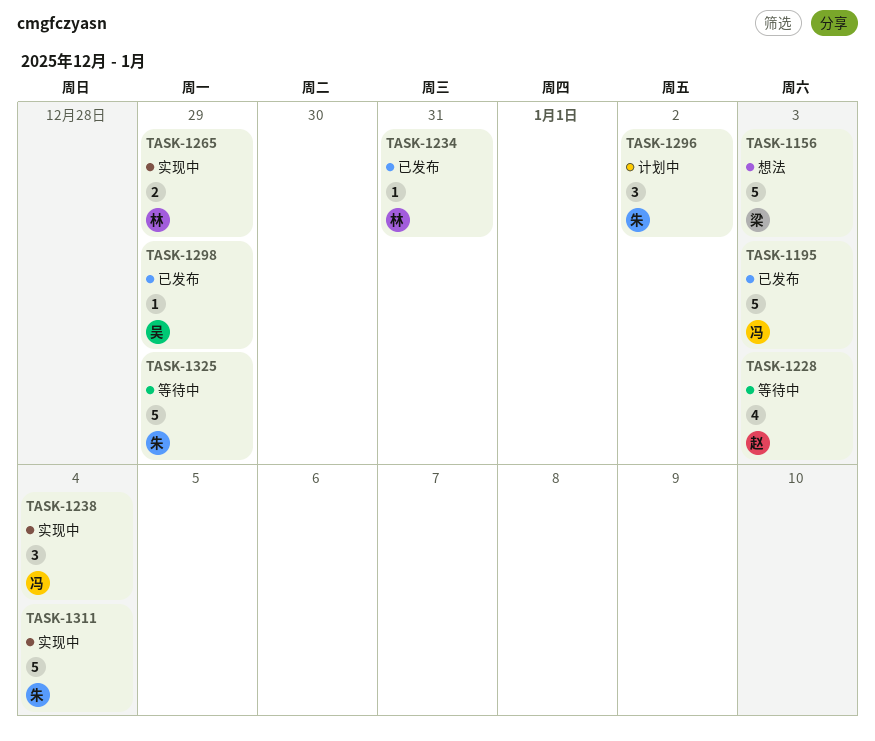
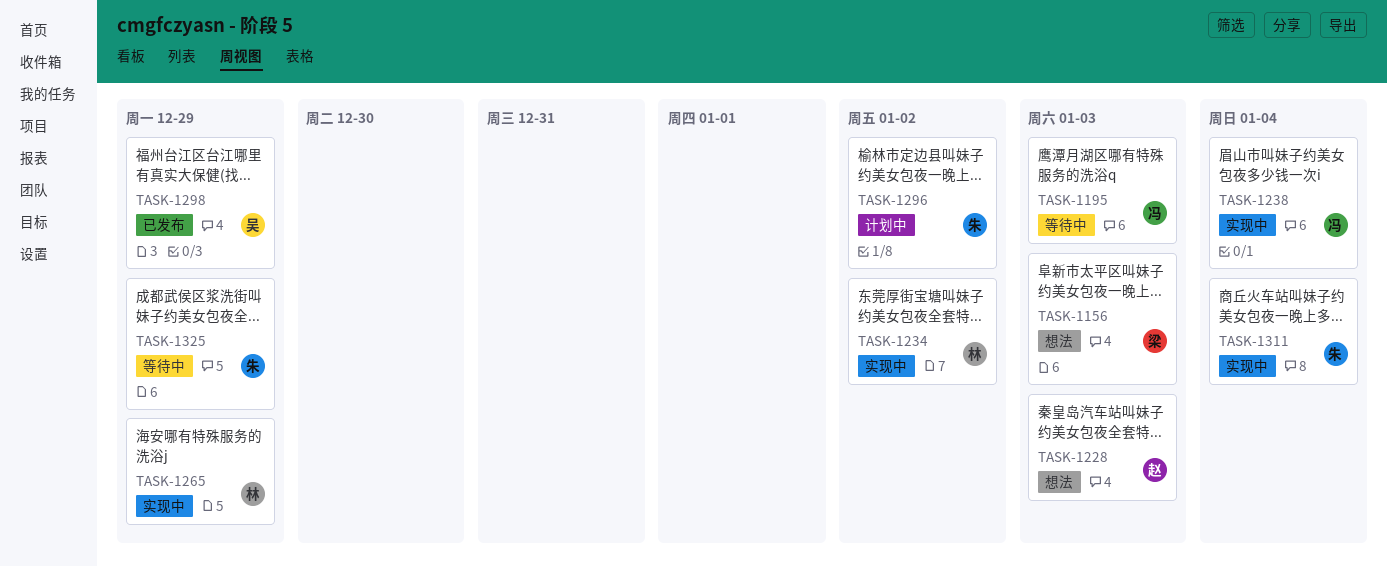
TASK-1195, status: 已发布 -> 等待中
TASK-1228, status: 等待中 -> 想法
TASK-1234, status: 已发布 -> 实现中
TASK-1234, due: Dec 31 -> Jan 2

